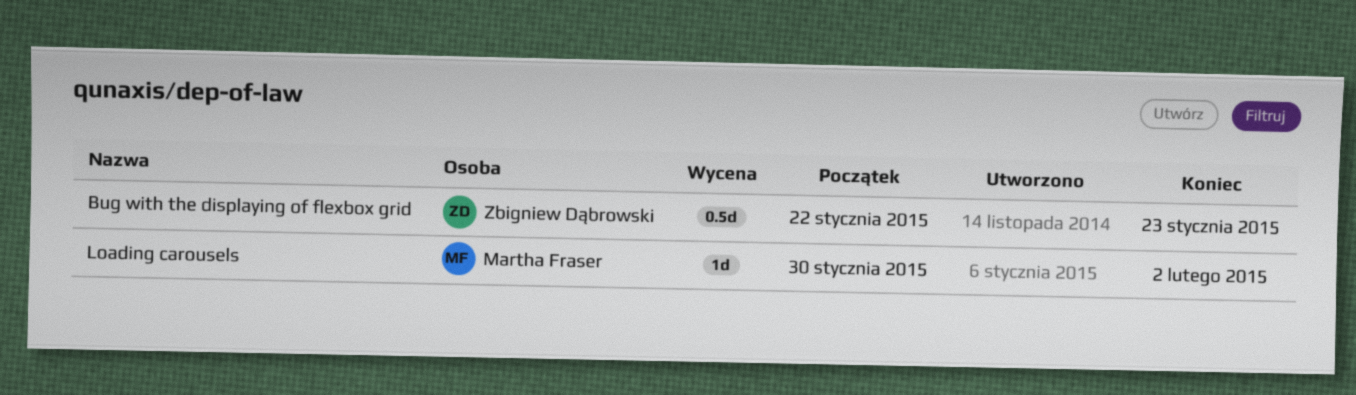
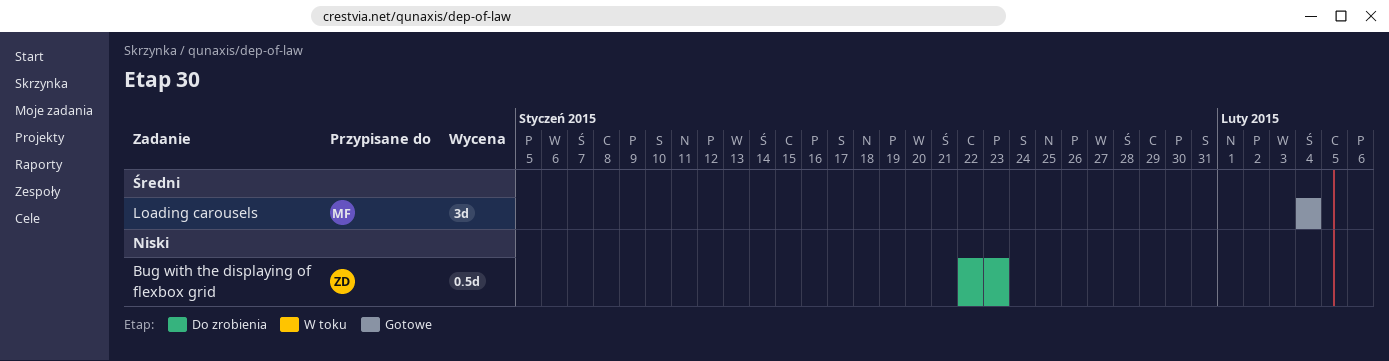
Loading carousels, estimate: 1d -> 3d
Loading carousels, start: Jan 30 -> Feb 4
Loading carousels, due: Feb 2 -> Feb 4

